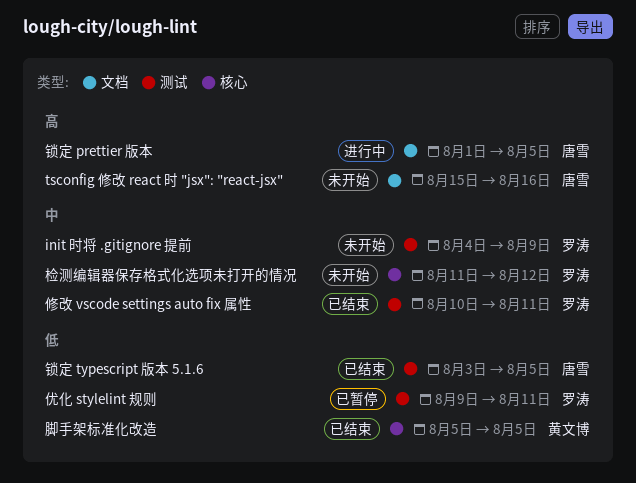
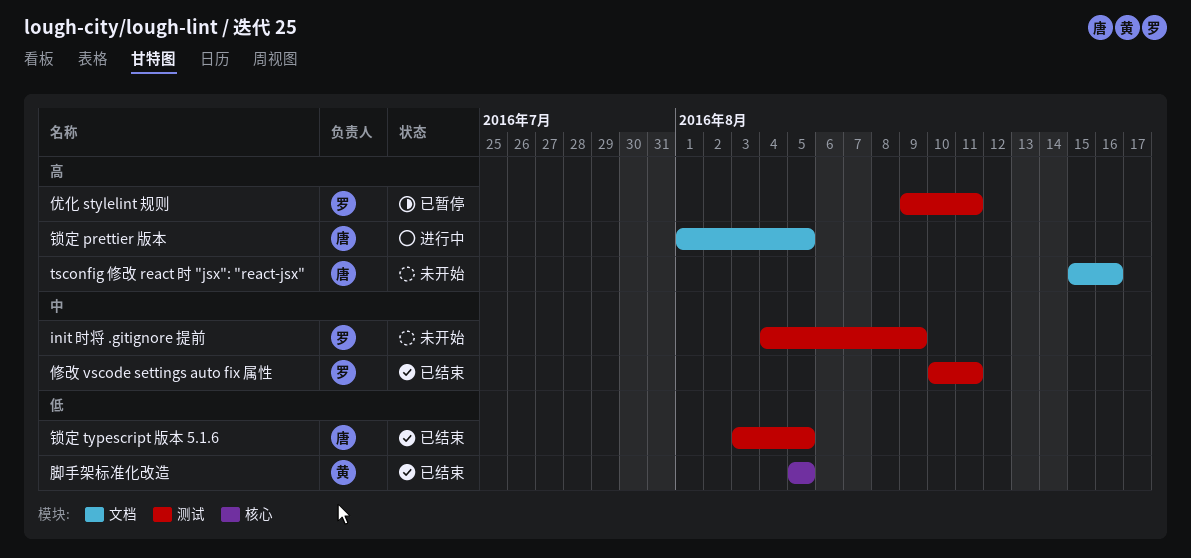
优化 stylelint 规则, priority: 低 -> 高
检测编辑器保存格式化选项未打开的情况: present -> none

